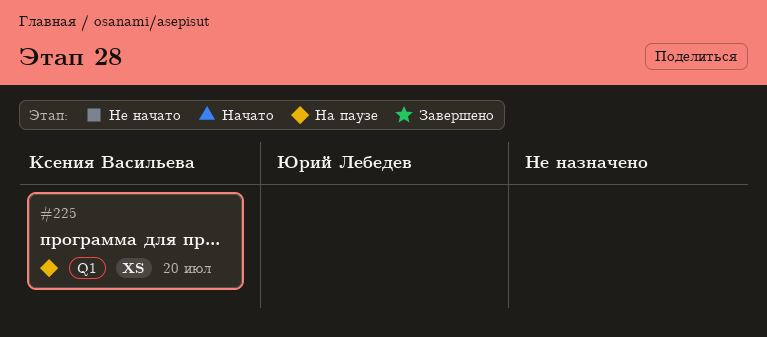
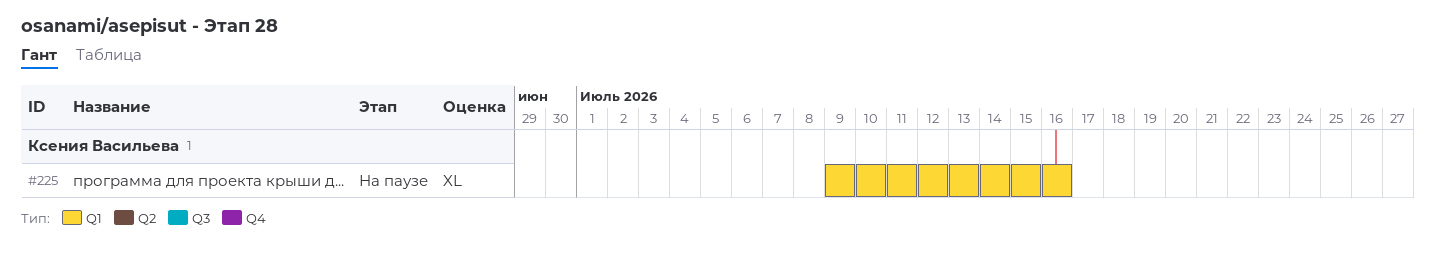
#225, estimate: XS -> XL
#225, due: Jul 20 -> Jul 16

